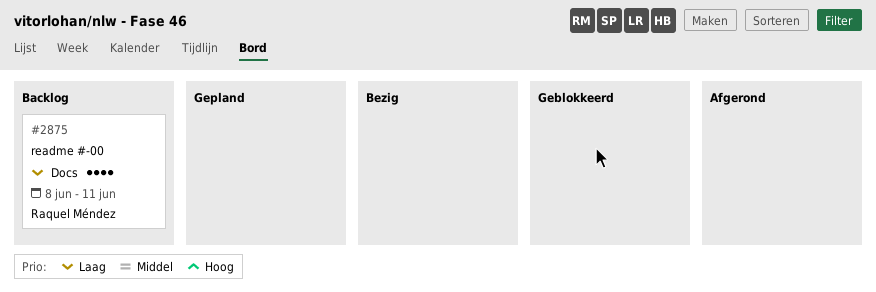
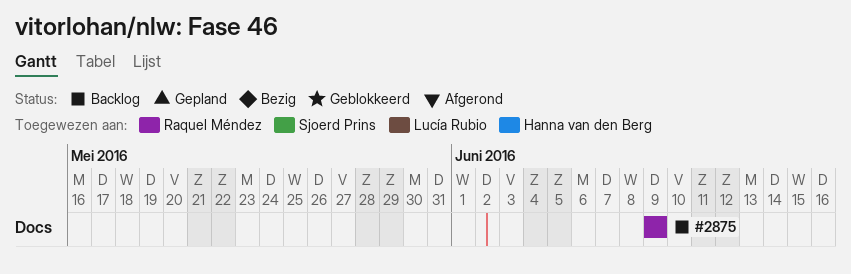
#2875, start: Jun 8 -> Jun 9
#2875, due: Jun 11 -> Jun 9

